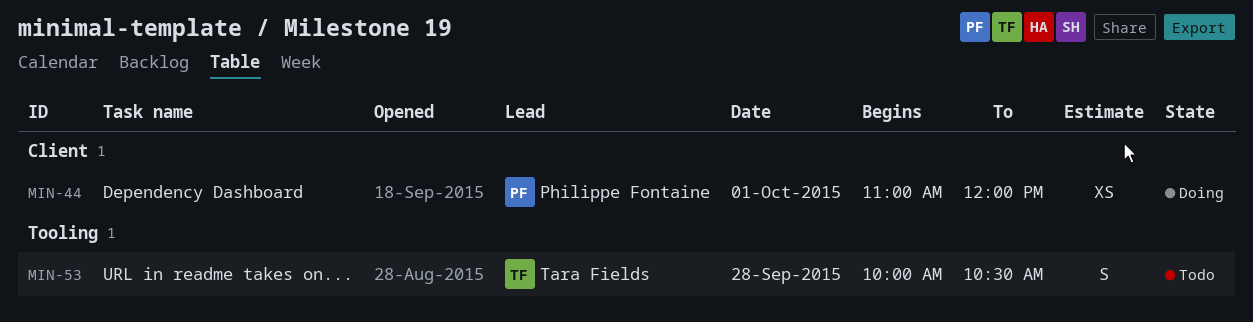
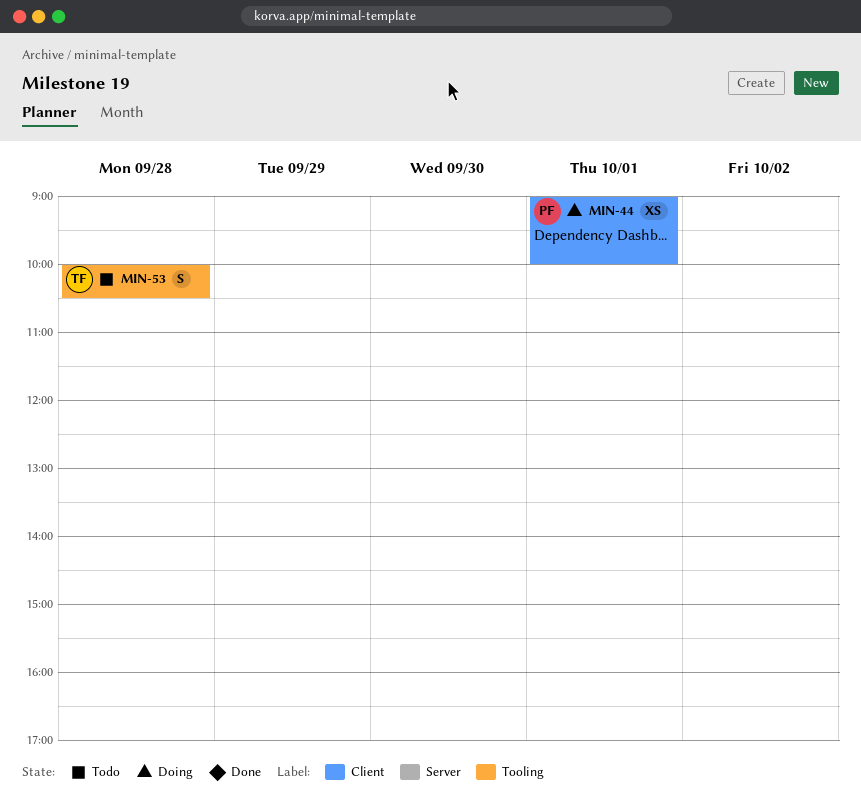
MIN-44, begins: 11:00 -> 09:00
MIN-44, ends: 12:00 -> 10:00

